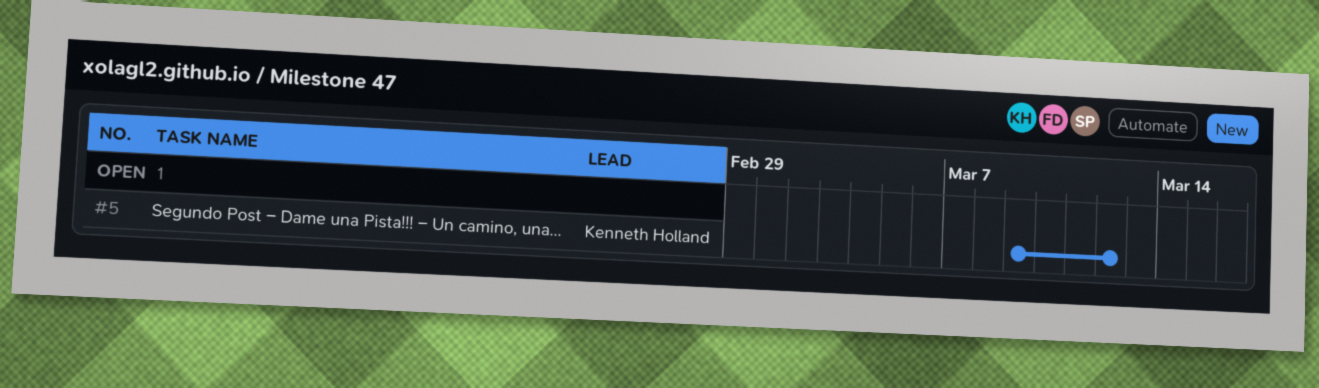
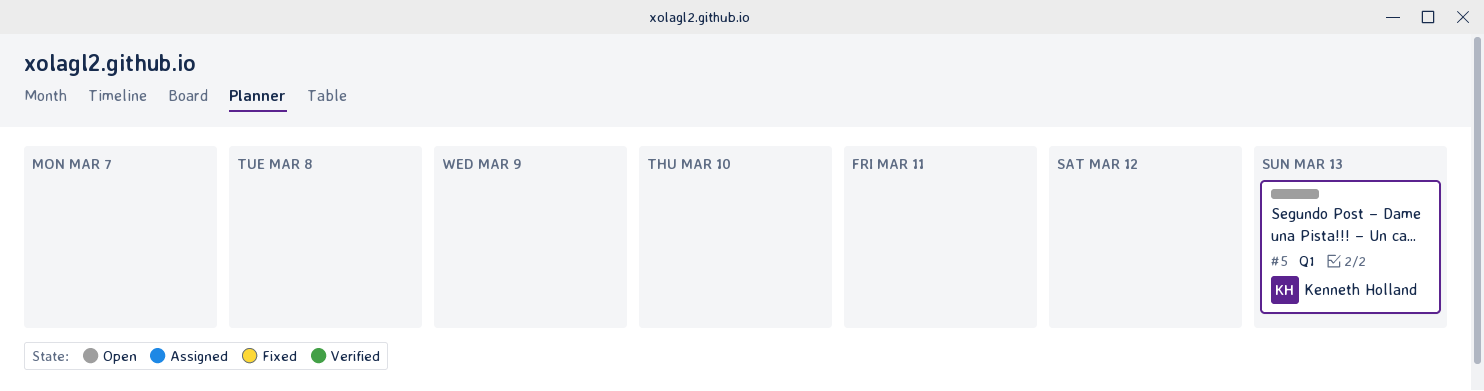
#5, due: Mar 12 -> Mar 13

